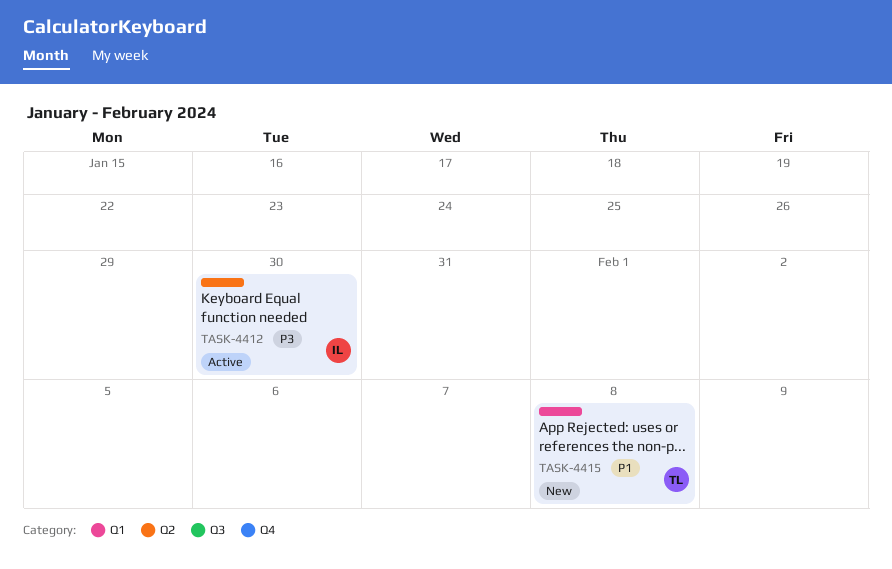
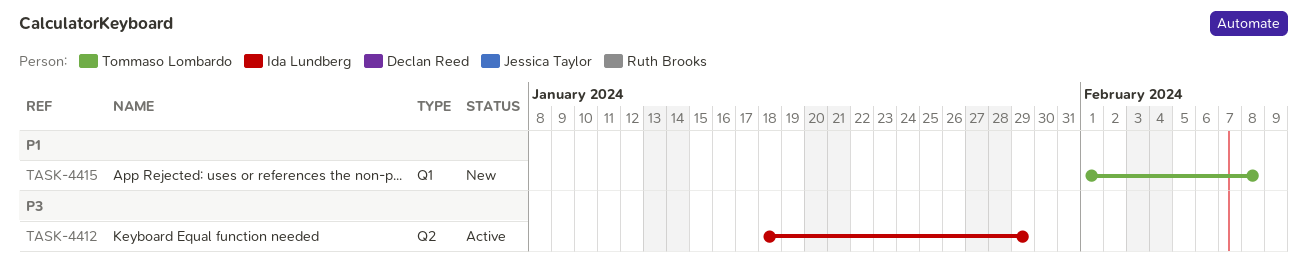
TASK-4412, due: Jan 30 -> Jan 29

